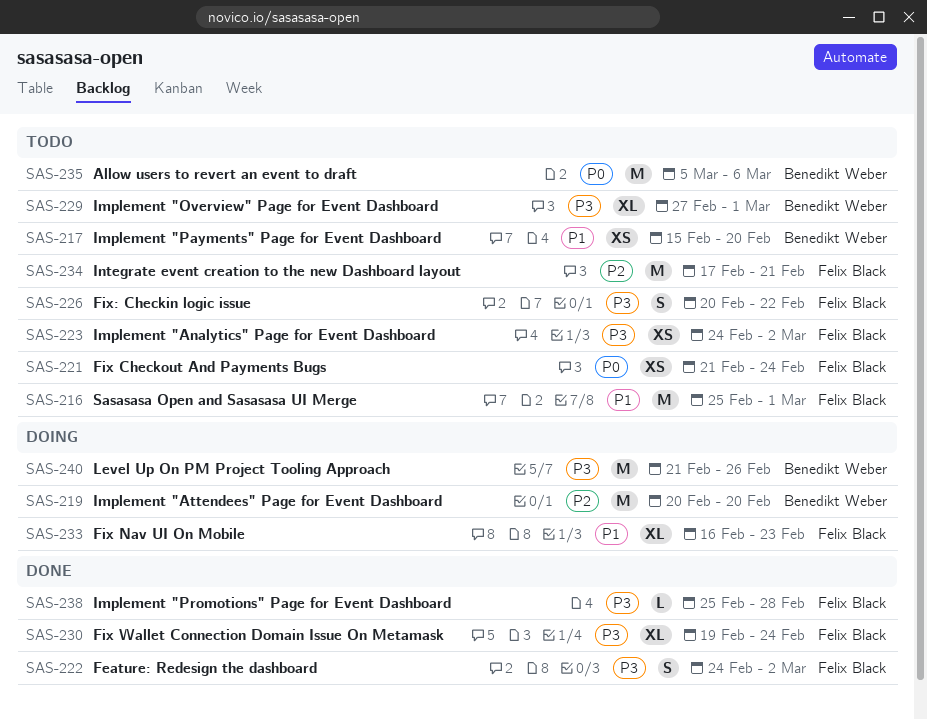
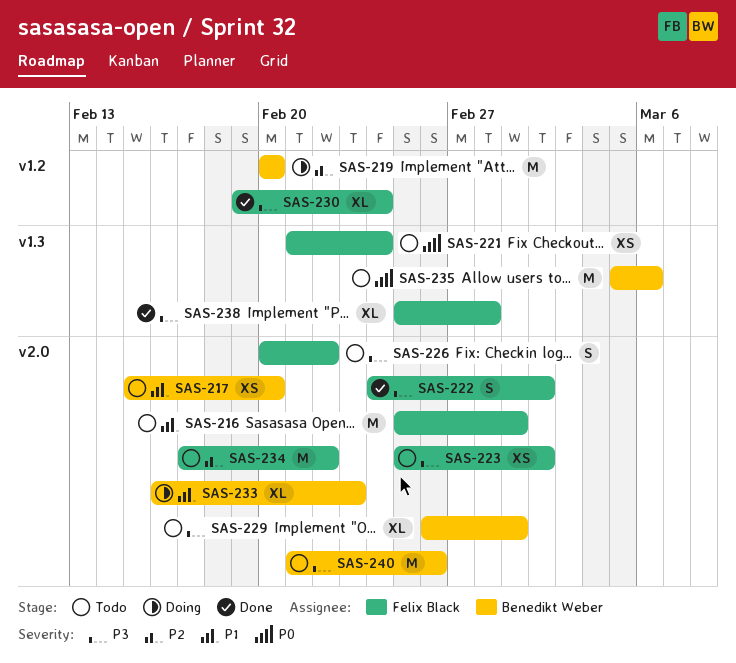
SAS-223, start: Feb 24 -> Feb 25
SAS-229, start: Feb 27 -> Feb 26
SAS-233, owner: Felix Black -> Benedikt Weber
SAS-234, due: Feb 21 -> Feb 22
SAS-238, estimate: L -> XL
SAS-240, status: Doing -> Todo

